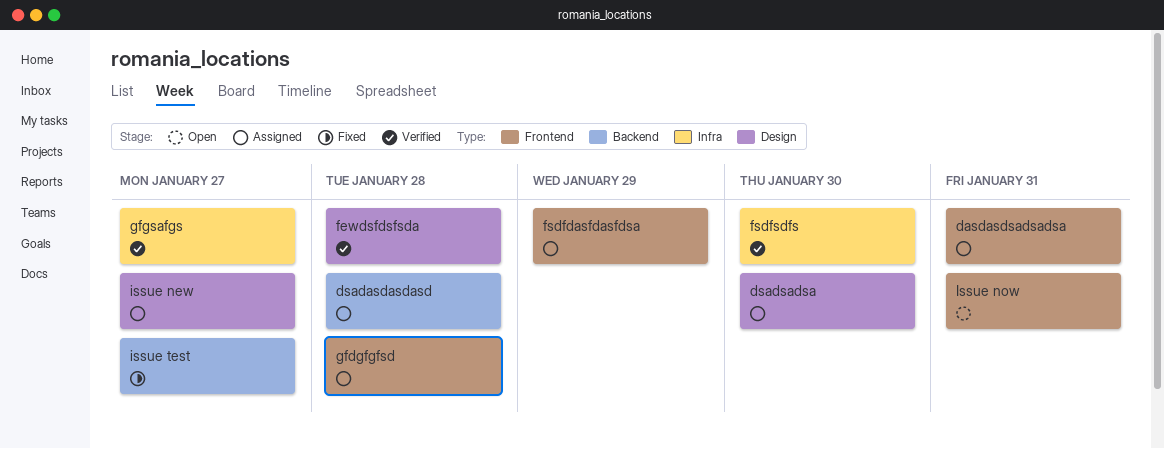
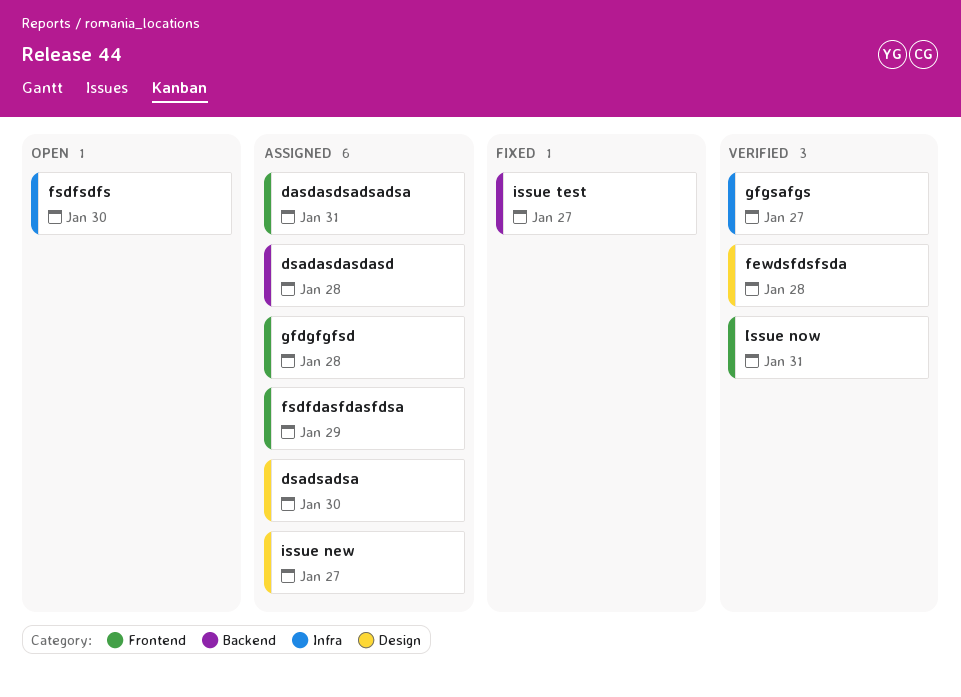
fsdfsdfs, status: Verified -> Open
Issue now, status: Open -> Verified

